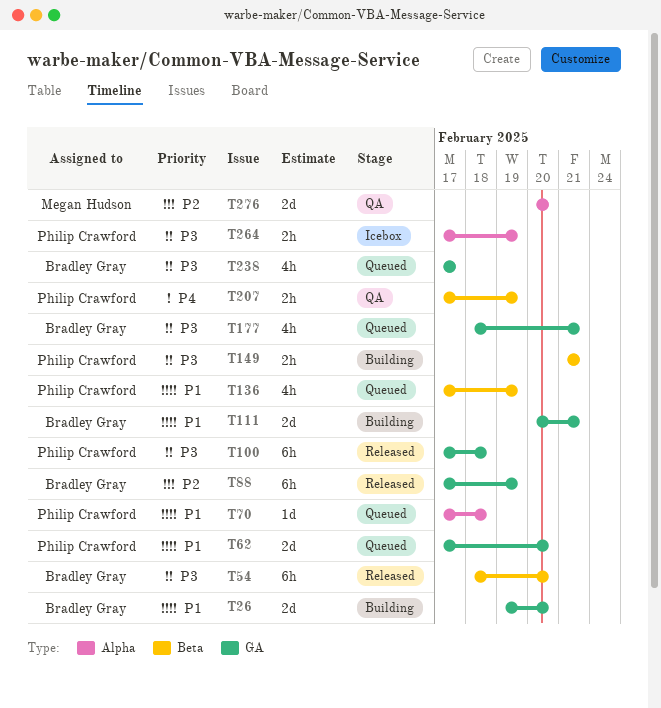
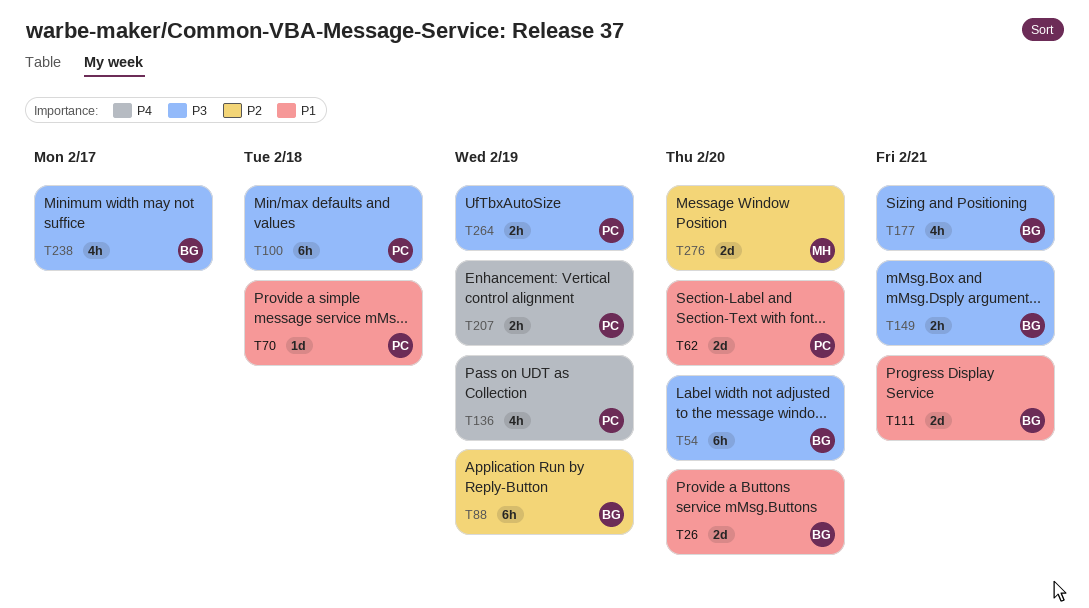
T136, priority: P1 -> P4
T149, owner: Philip Crawford -> Bradley Gray

